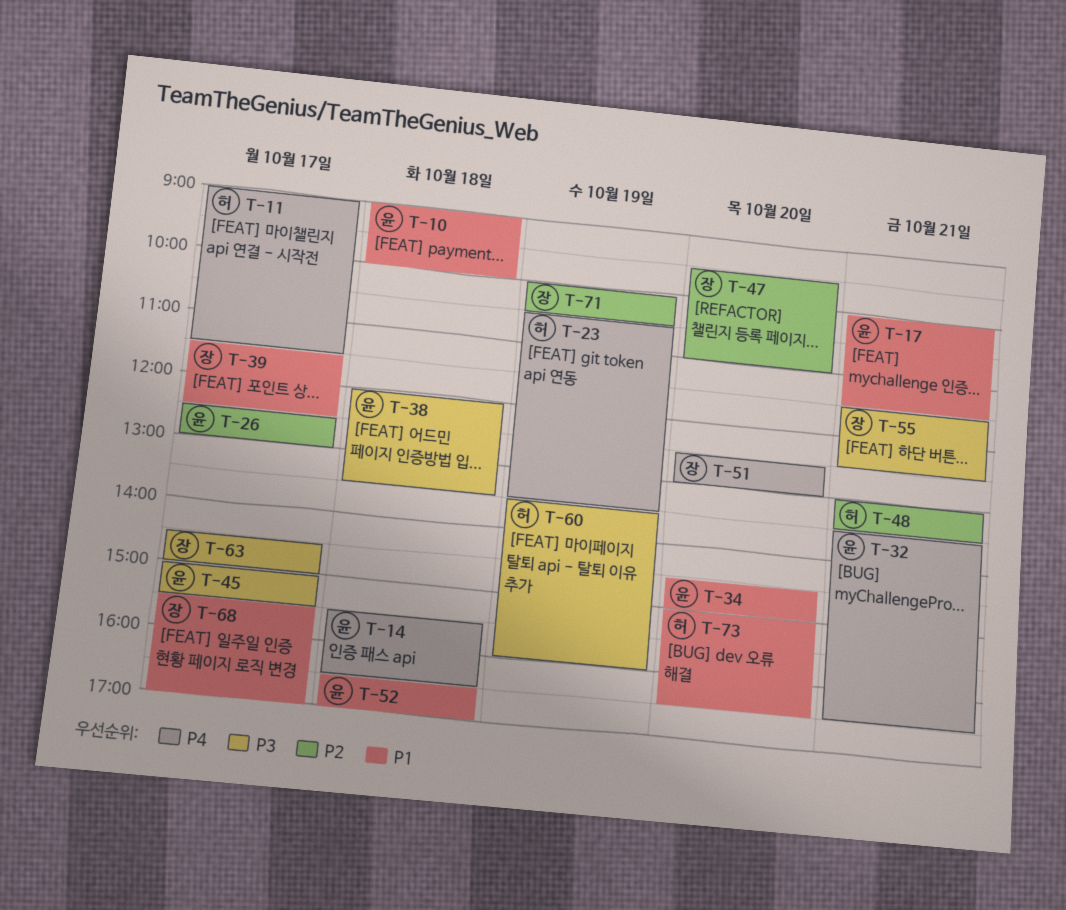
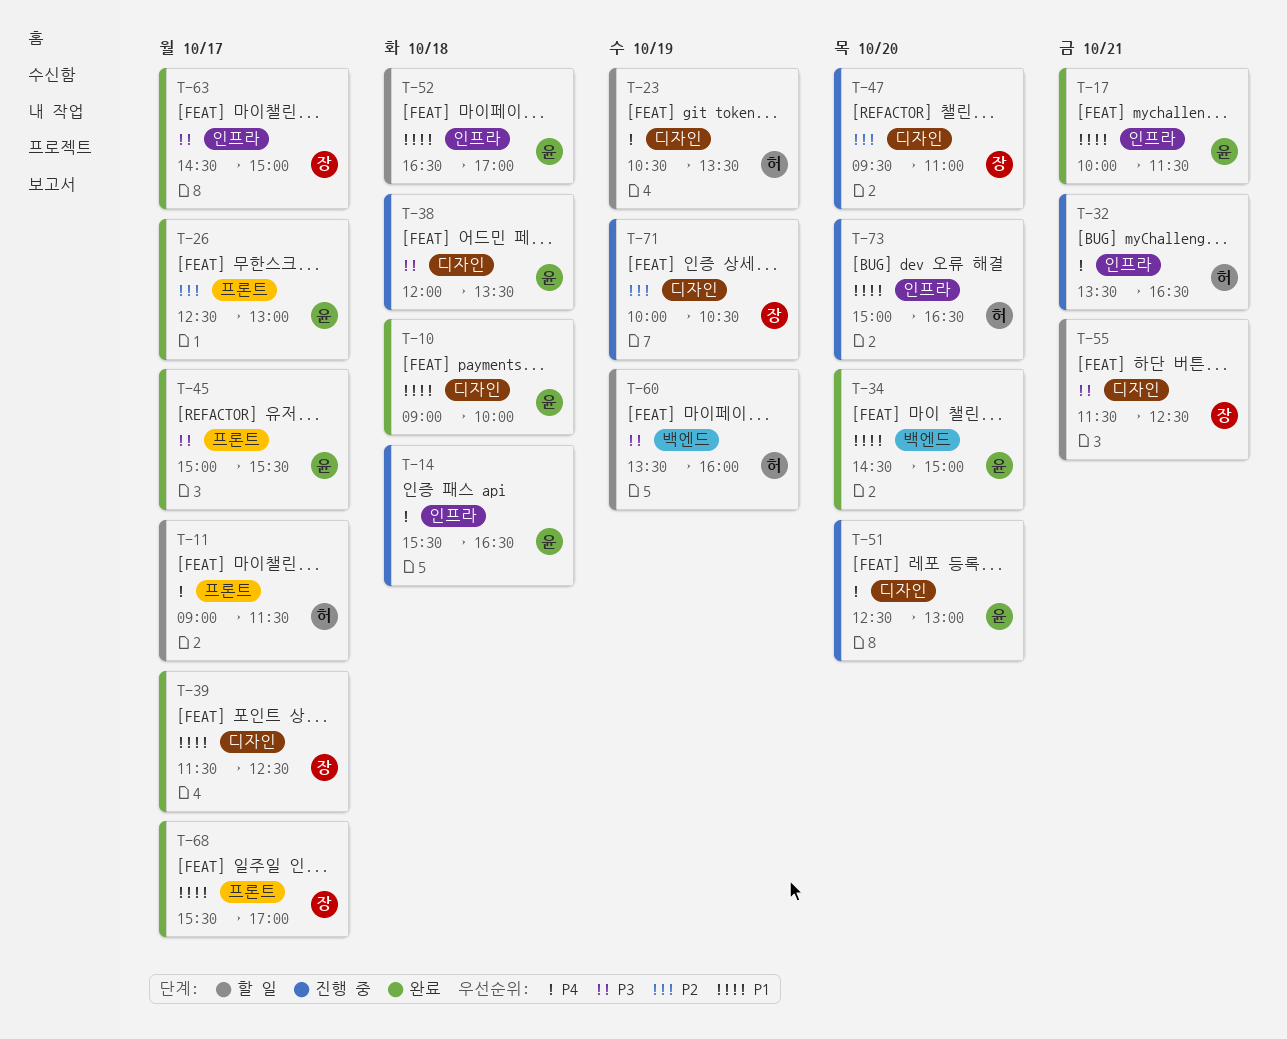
T-32, owner: 윤 -> 허
T-48: present -> none
T-51, owner: 장 -> 윤

